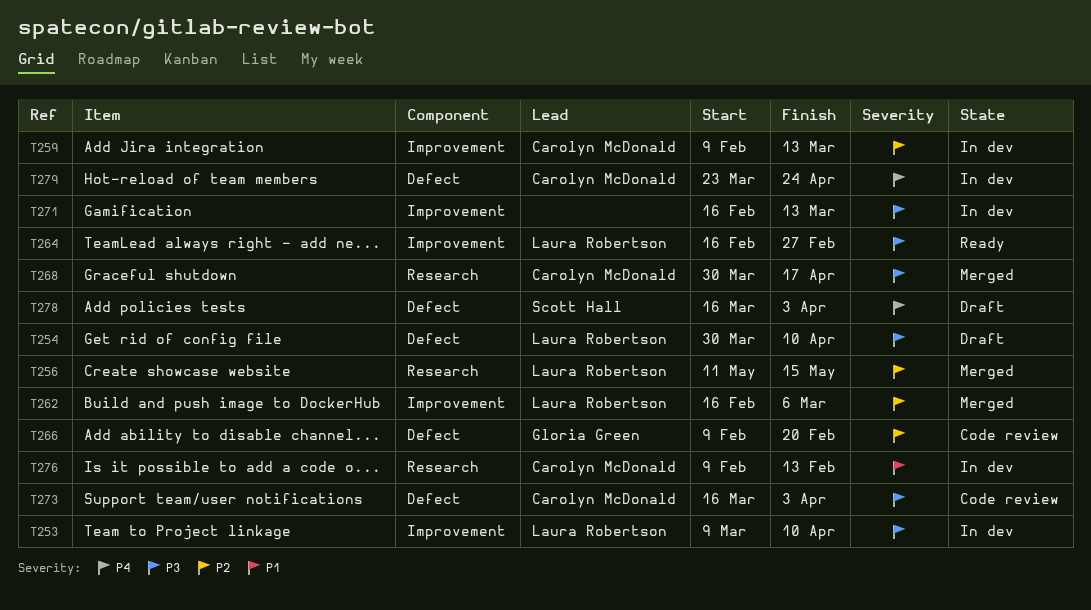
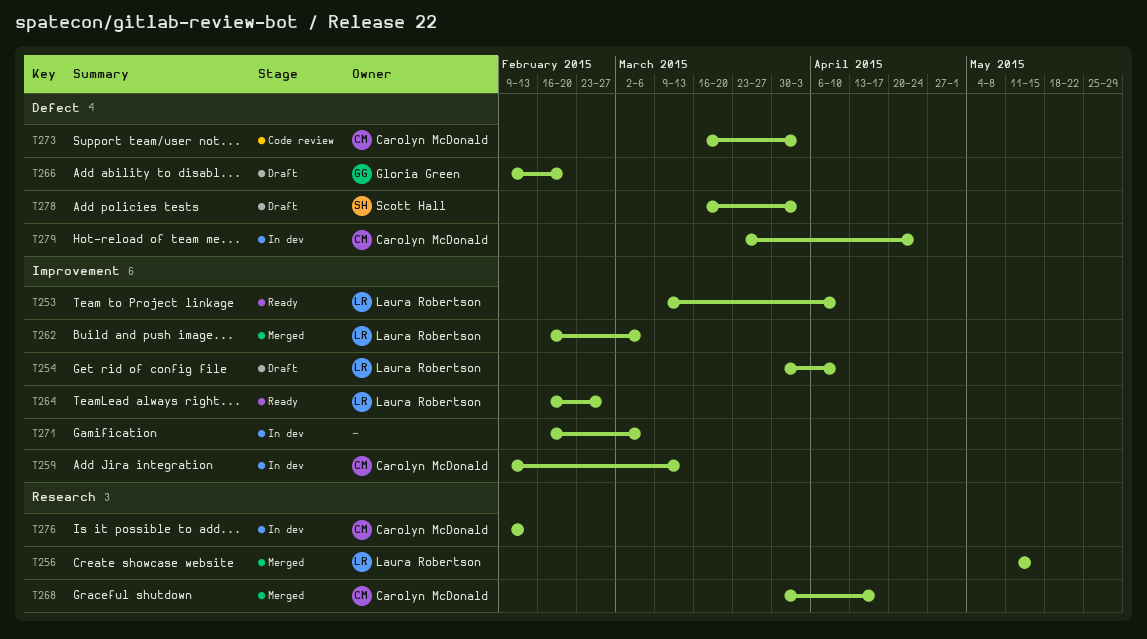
T253, status: In dev -> Ready
T254, label: Defect -> Improvement
T266, status: Code review -> Draft
T271, due: Mar 13 -> Mar 6

